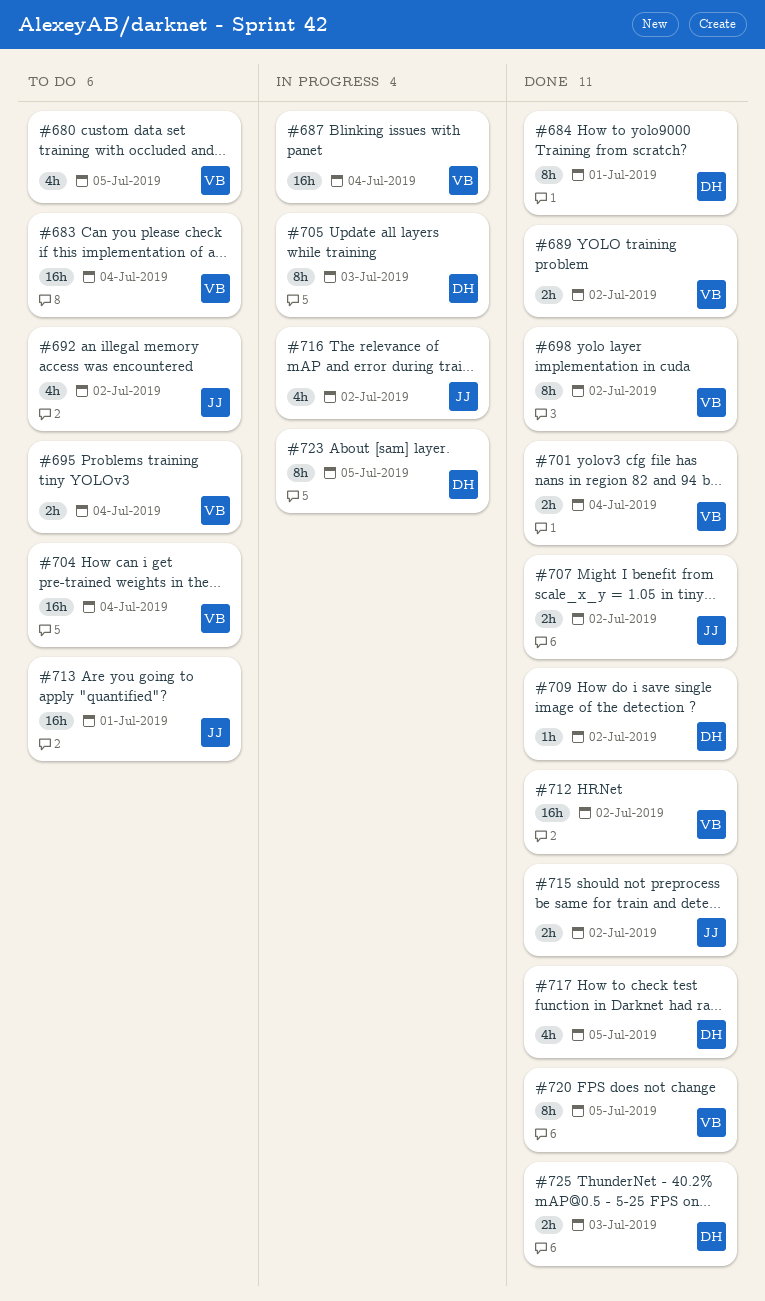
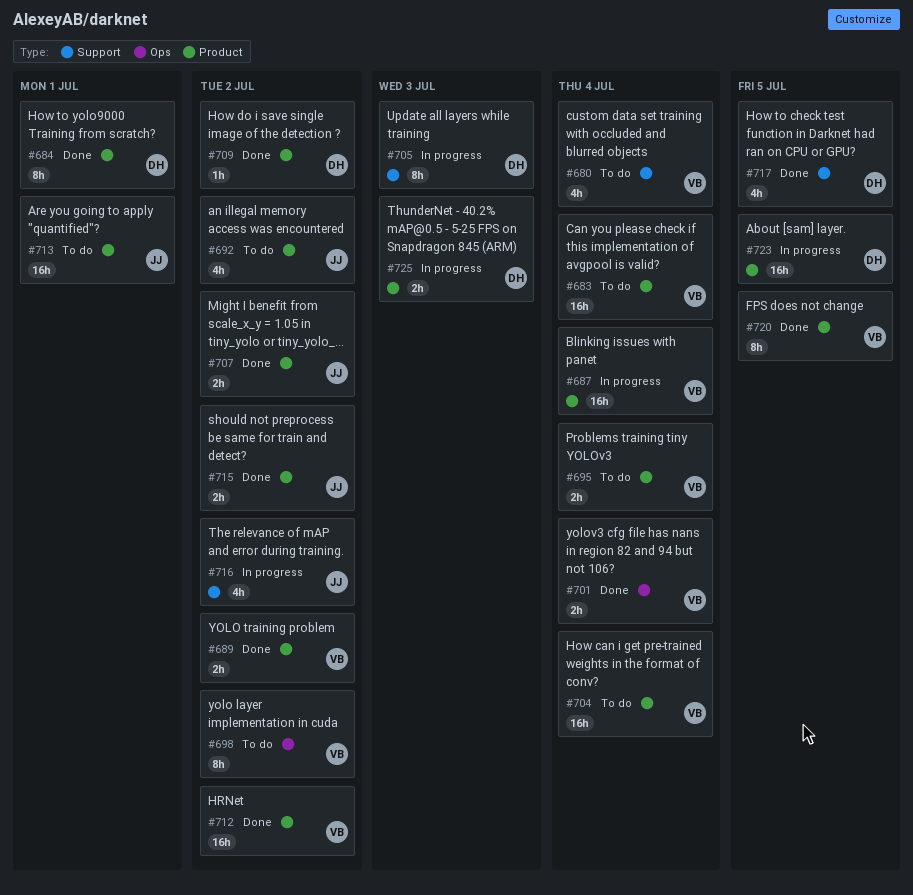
#680, due: Jul 5 -> Jul 4
#698, status: Done -> To do
#723, estimate: 8h -> 16h
#725, status: Done -> In progress

